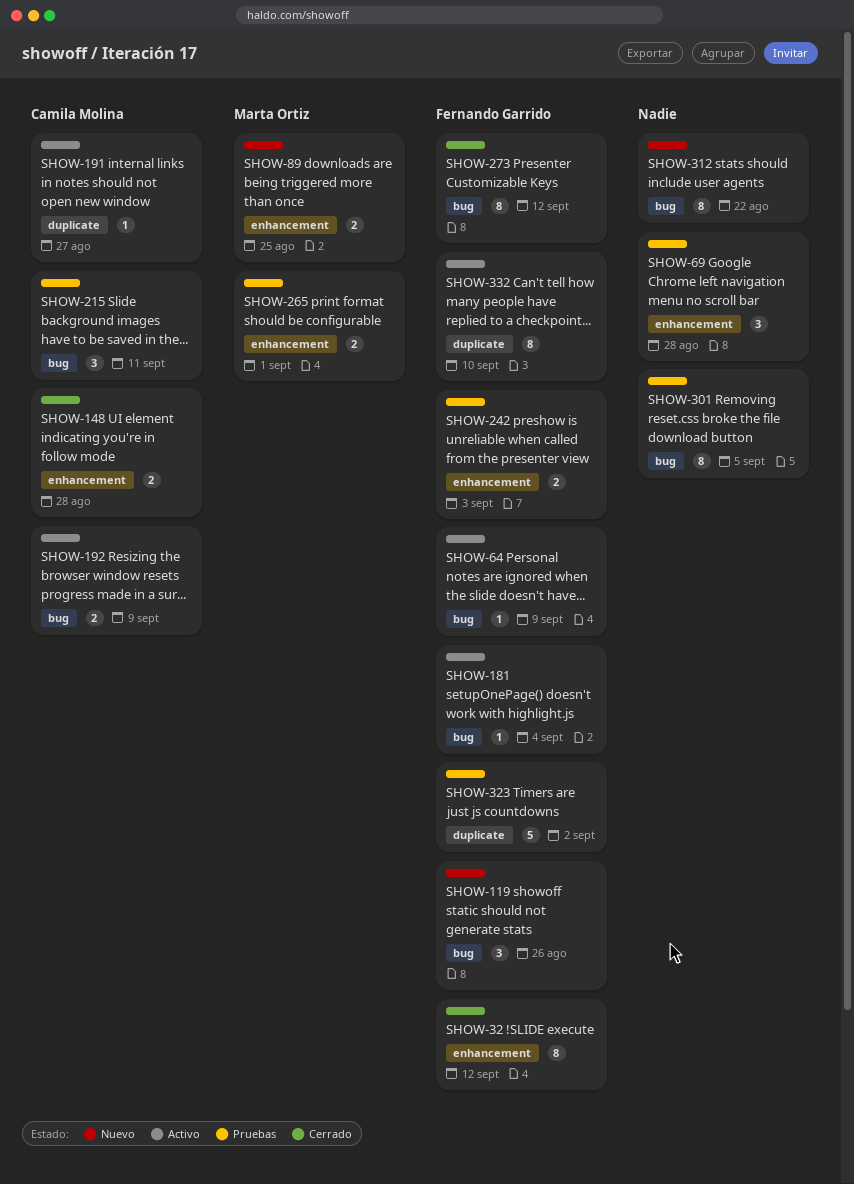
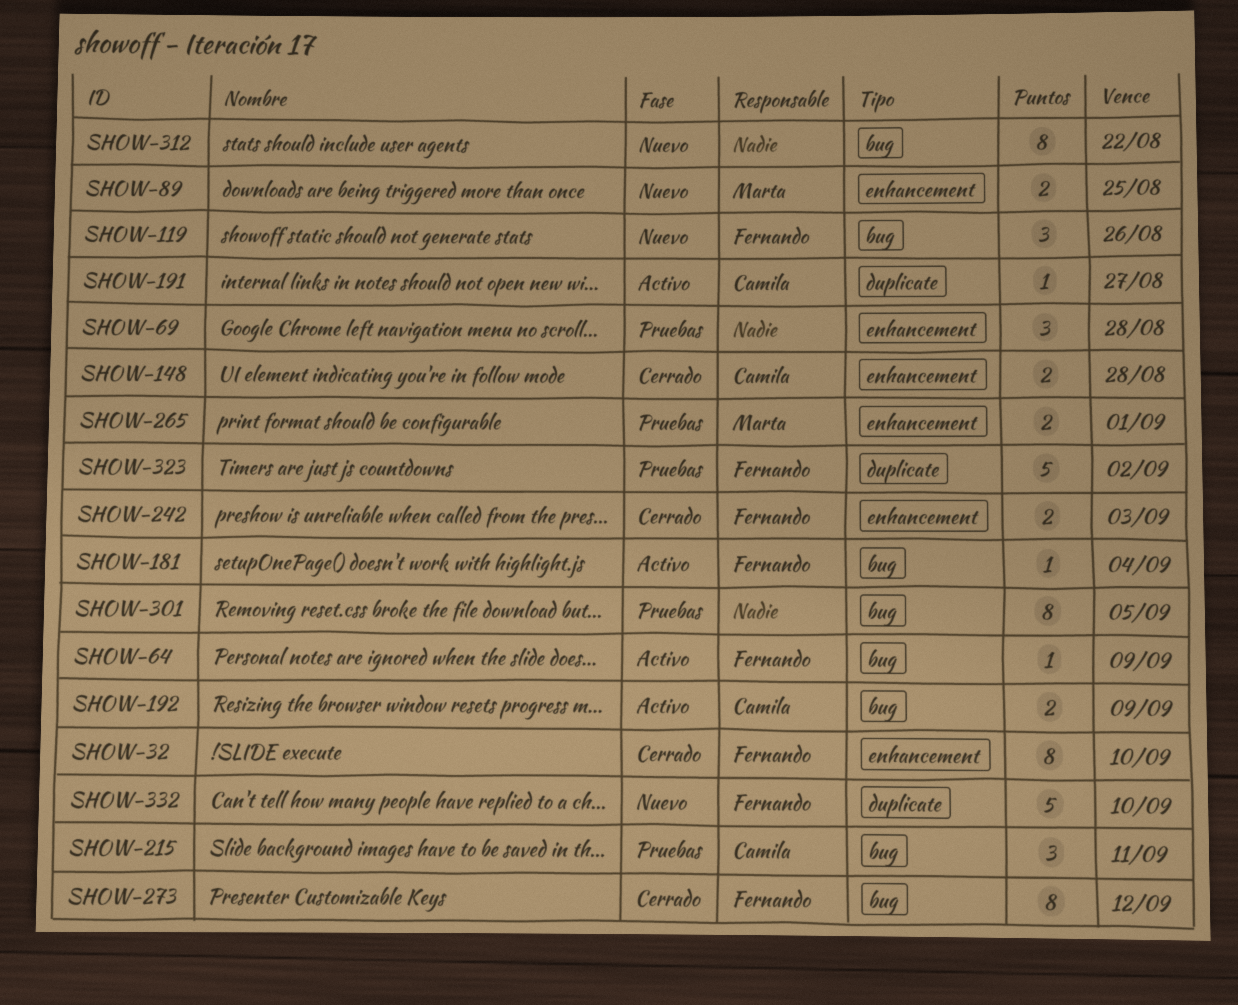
SHOW-32, due: Sep 12 -> Sep 10
SHOW-242, status: Pruebas -> Cerrado
SHOW-332, status: Activo -> Nuevo
SHOW-332, estimate: 8 -> 5

